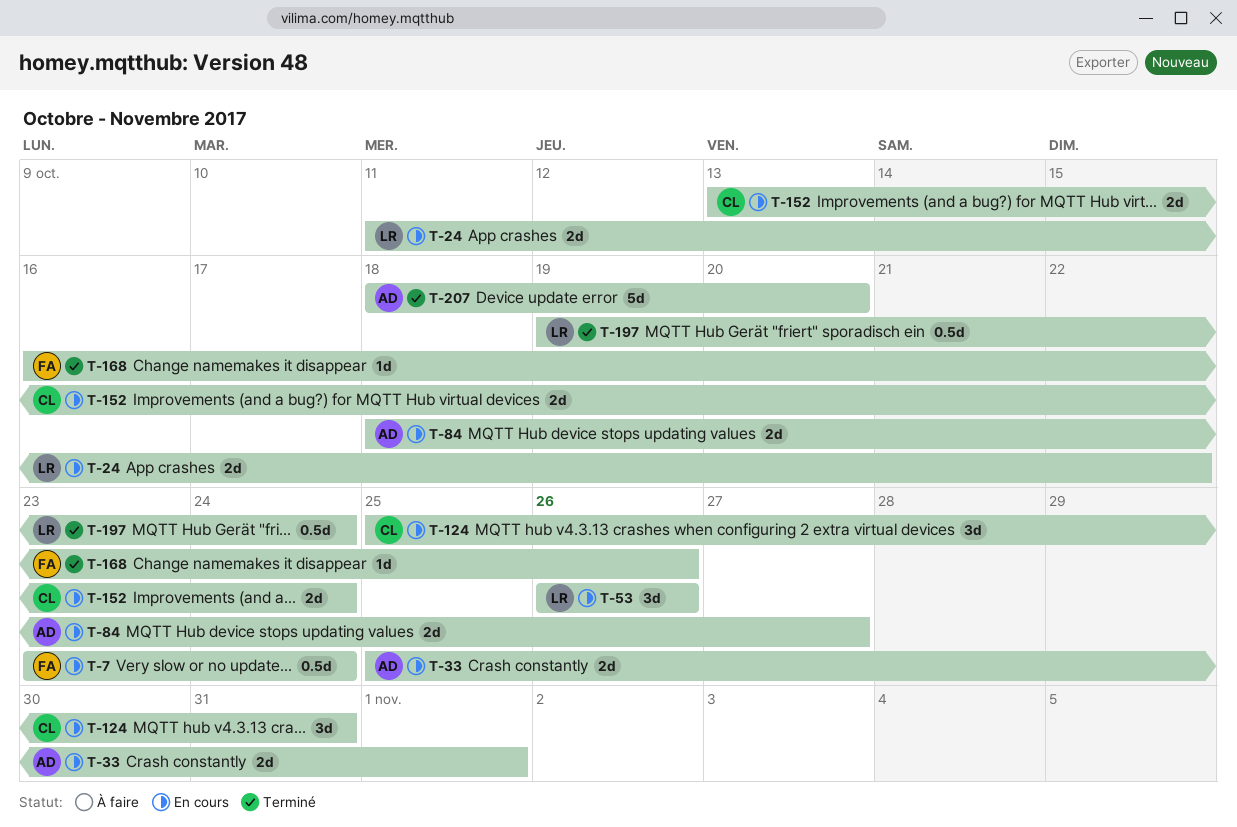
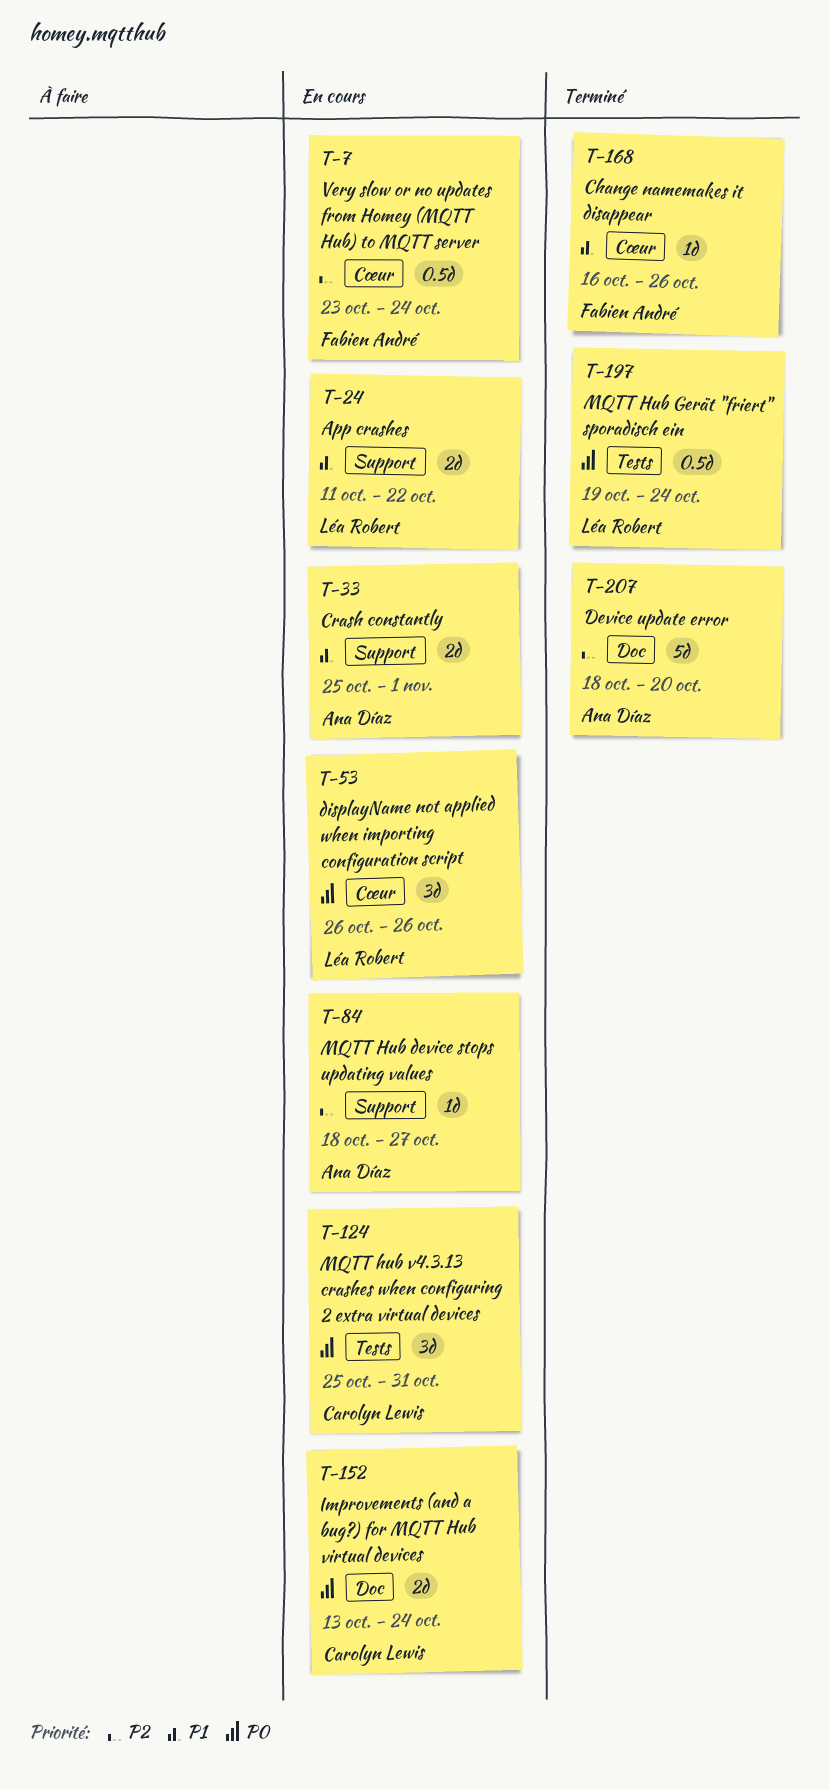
T-84, estimate: 2d -> 1d

